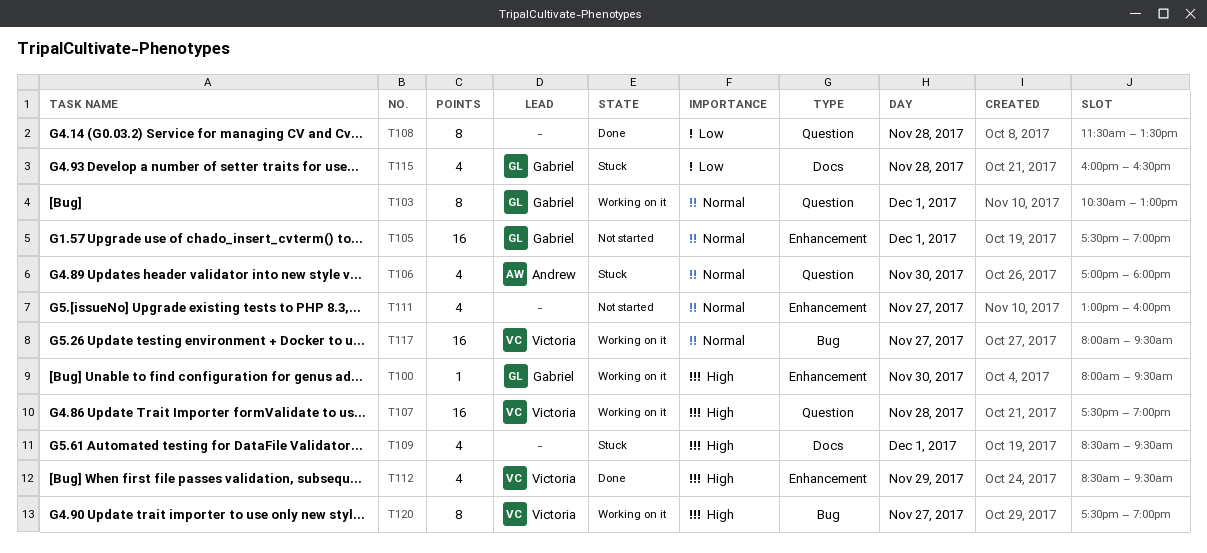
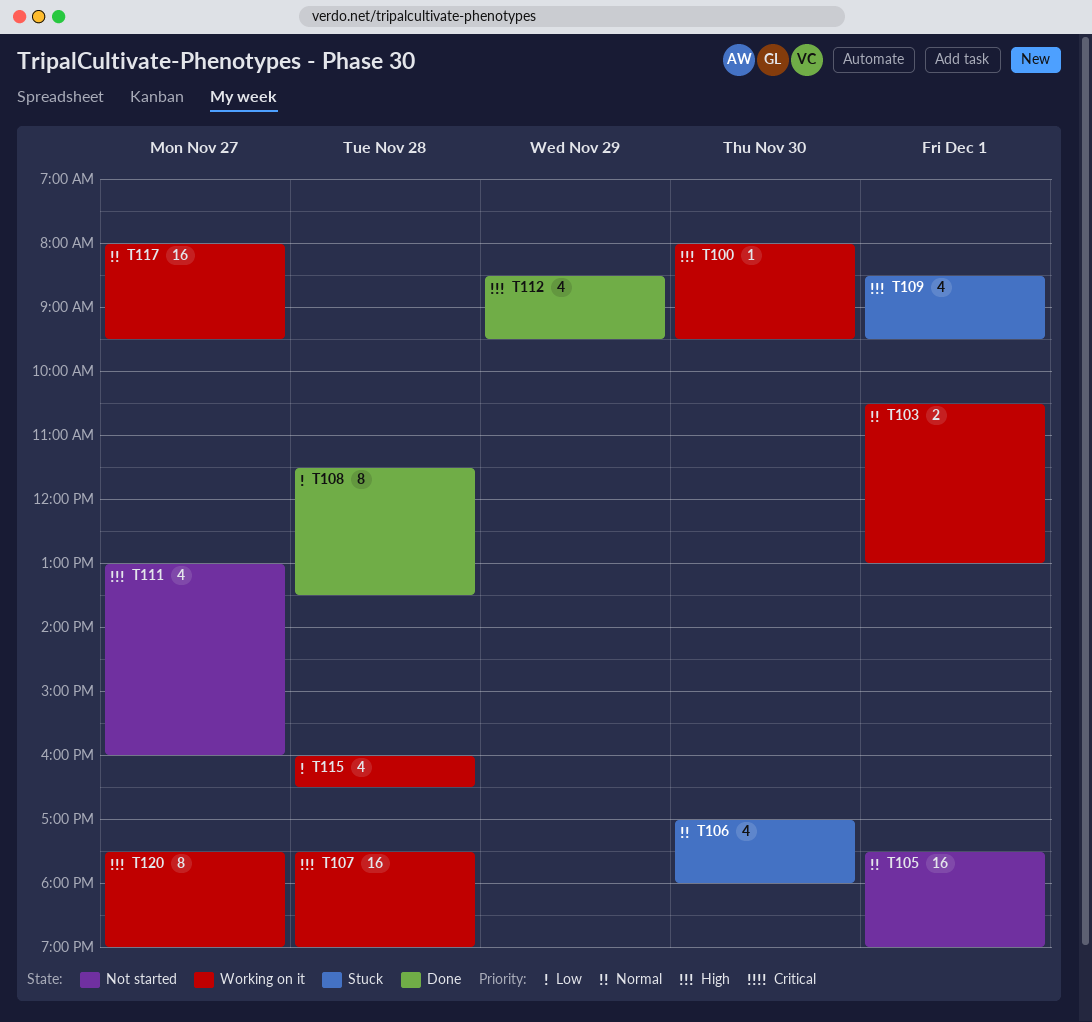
T103, estimate: 8 -> 2
T111, priority: Normal -> High
T115, status: Stuck -> Working on it

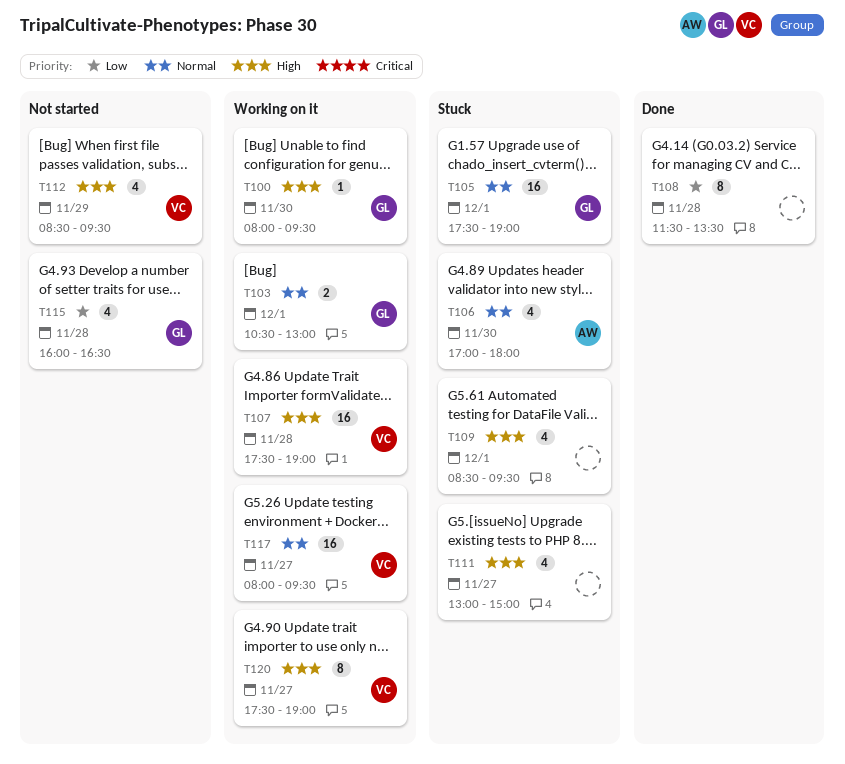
T105, status: Not started -> Stuck
T111, status: Not started -> Stuck
T111, ends: 16:00 -> 15:00
T112, status: Done -> Not started
T115, status: Working on it -> Not started

